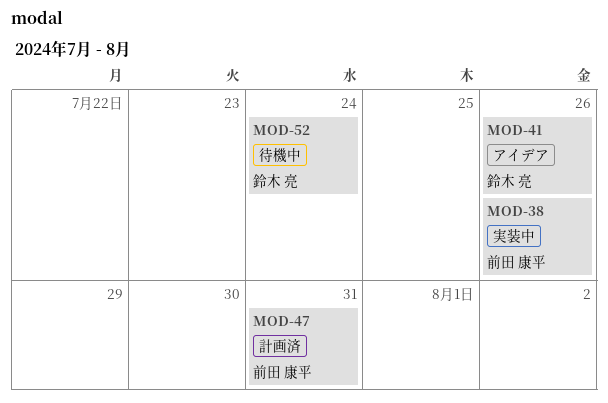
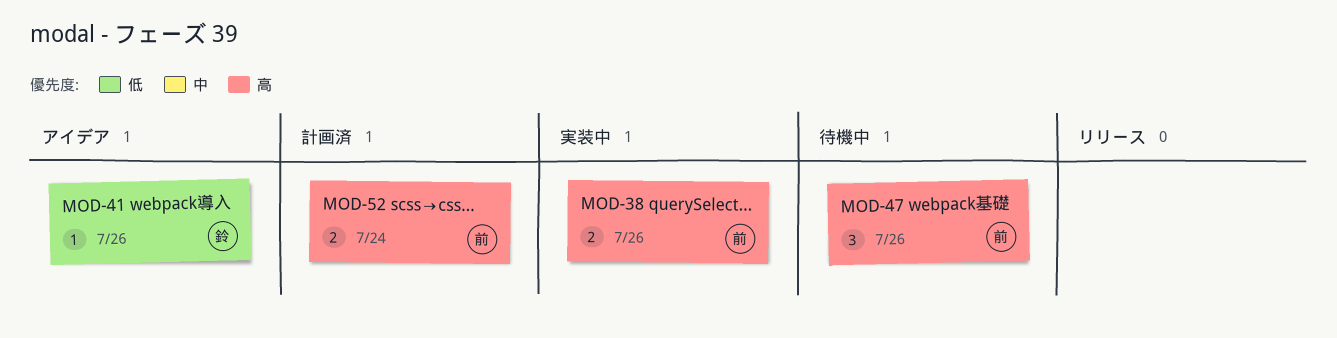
MOD-47, status: 計画済 -> 待機中
MOD-47, due: Jul 31 -> Jul 26
MOD-52, status: 待機中 -> 計画済
MOD-52, owner: 鈴木 亮 -> 前田 康平

